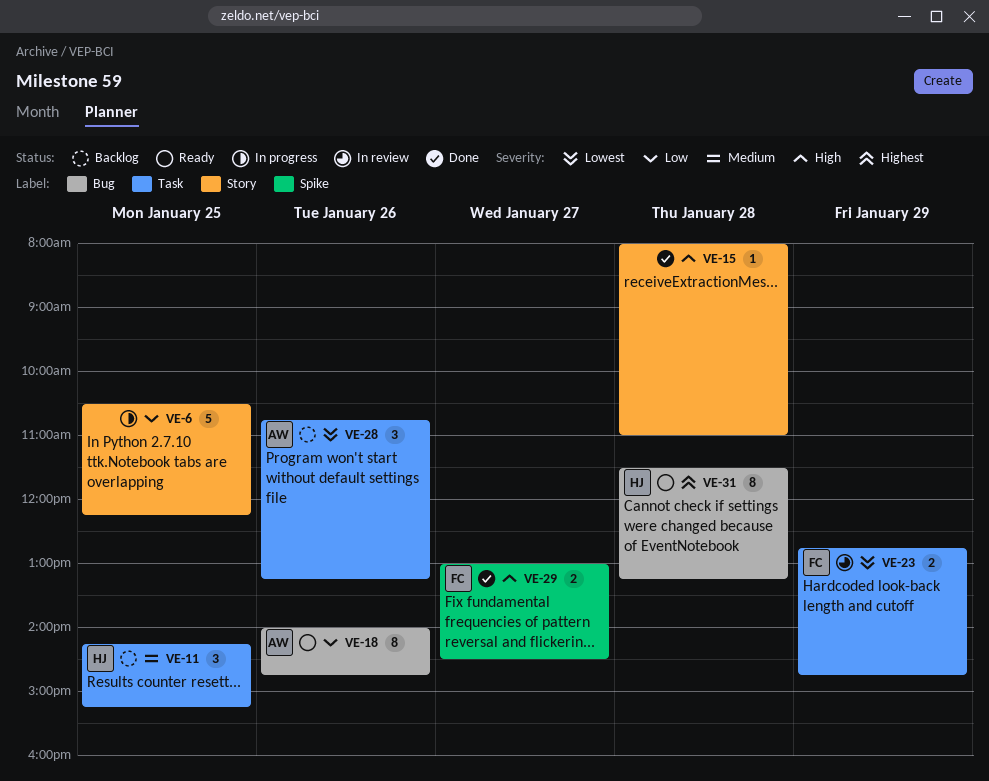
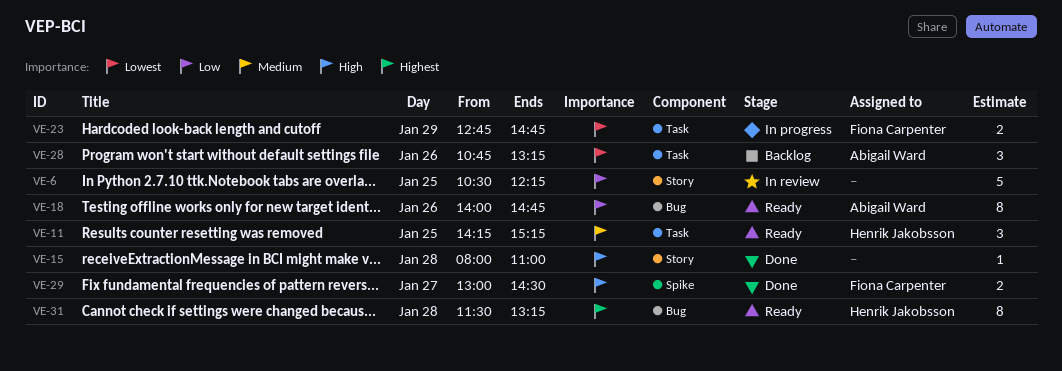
VE-6, status: In progress -> In review
VE-11, status: Backlog -> Ready
VE-23, status: In review -> In progress

